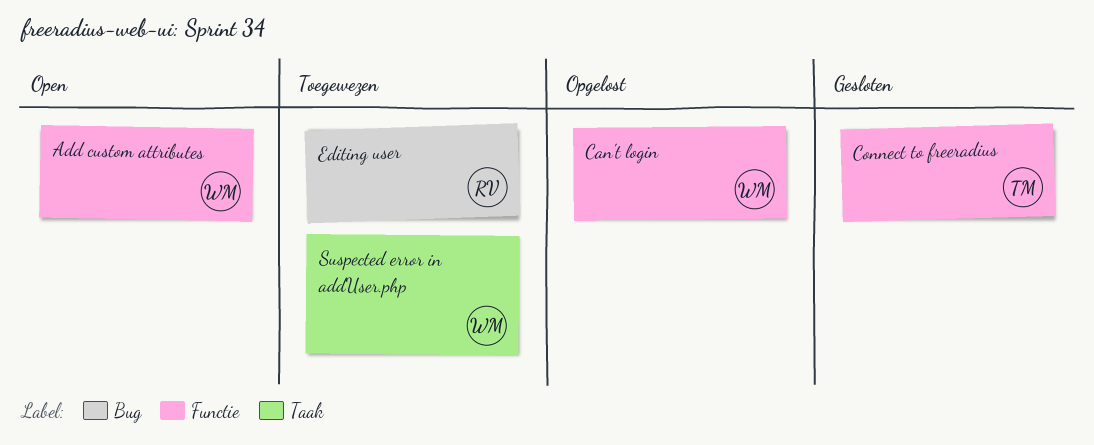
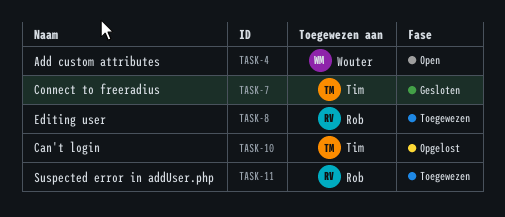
Can't login, owner: Wouter -> Tim
Suspected error in addUser.php, owner: Wouter -> Rob

